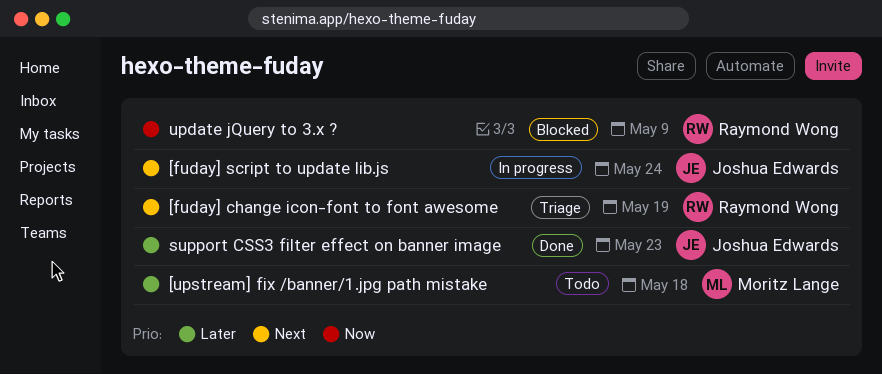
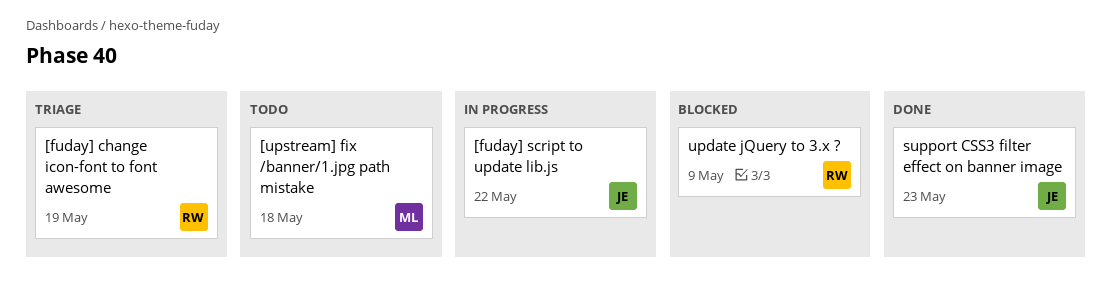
[fuday] script to update lib.js, due: May 24 -> May 22

